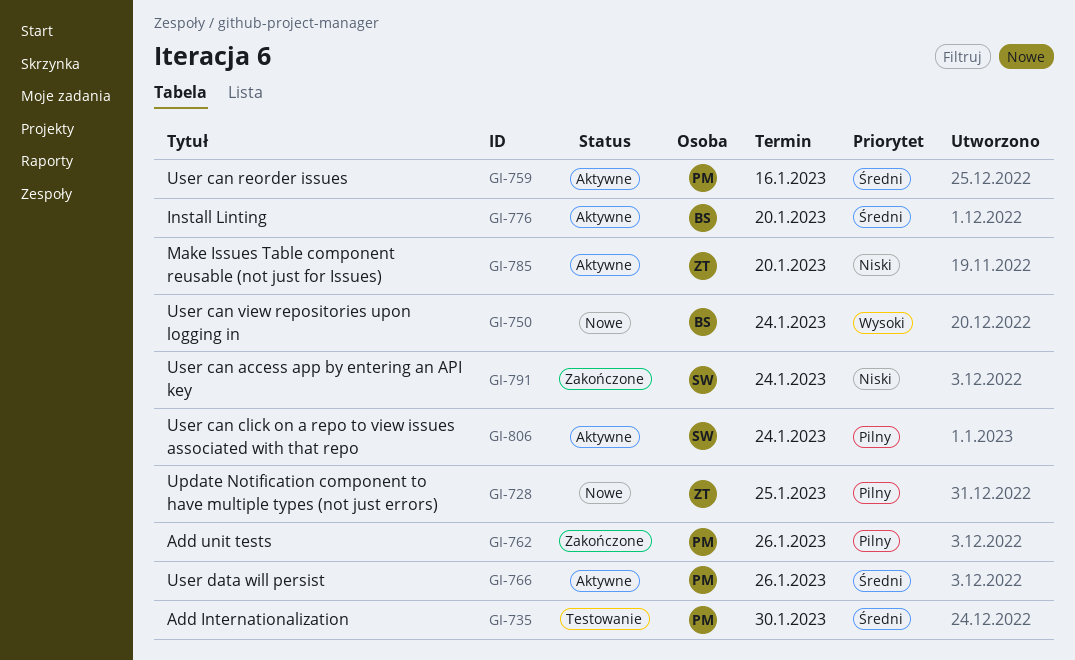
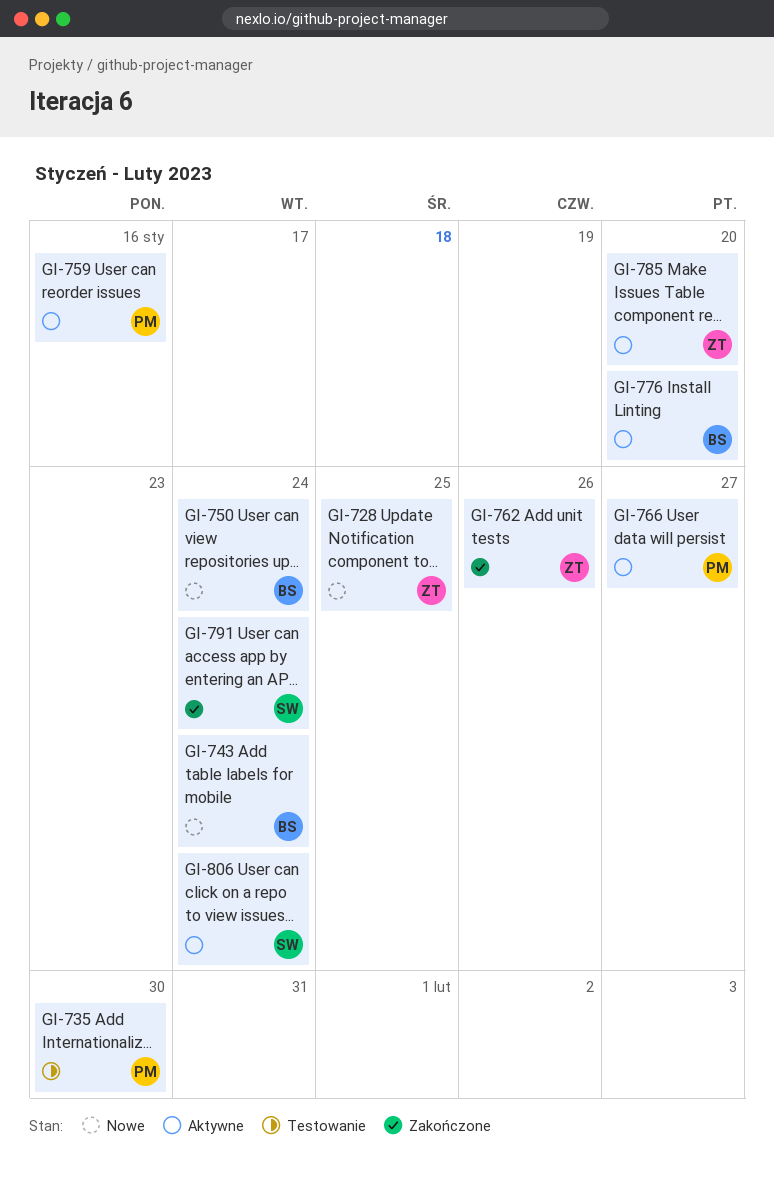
GI-743: none -> present
GI-762, owner: PM -> ZT
GI-766, due: Jan 26 -> Jan 27

